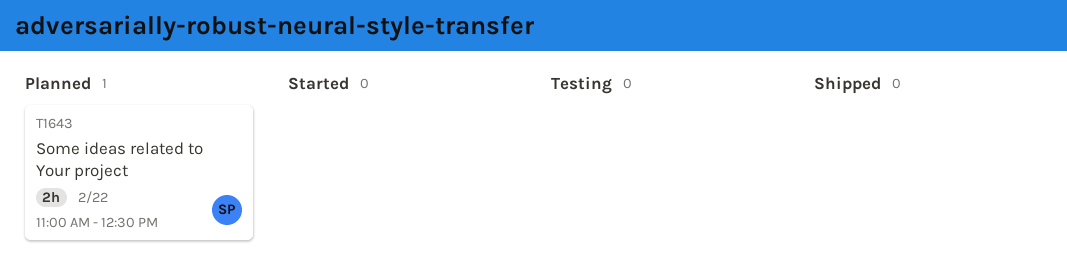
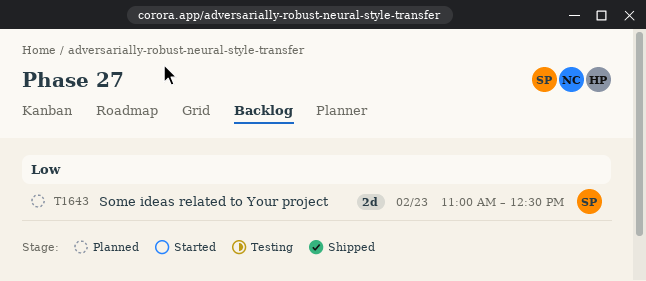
T1643, estimate: 2h -> 2d
T1643, day: Feb 22 -> Feb 23

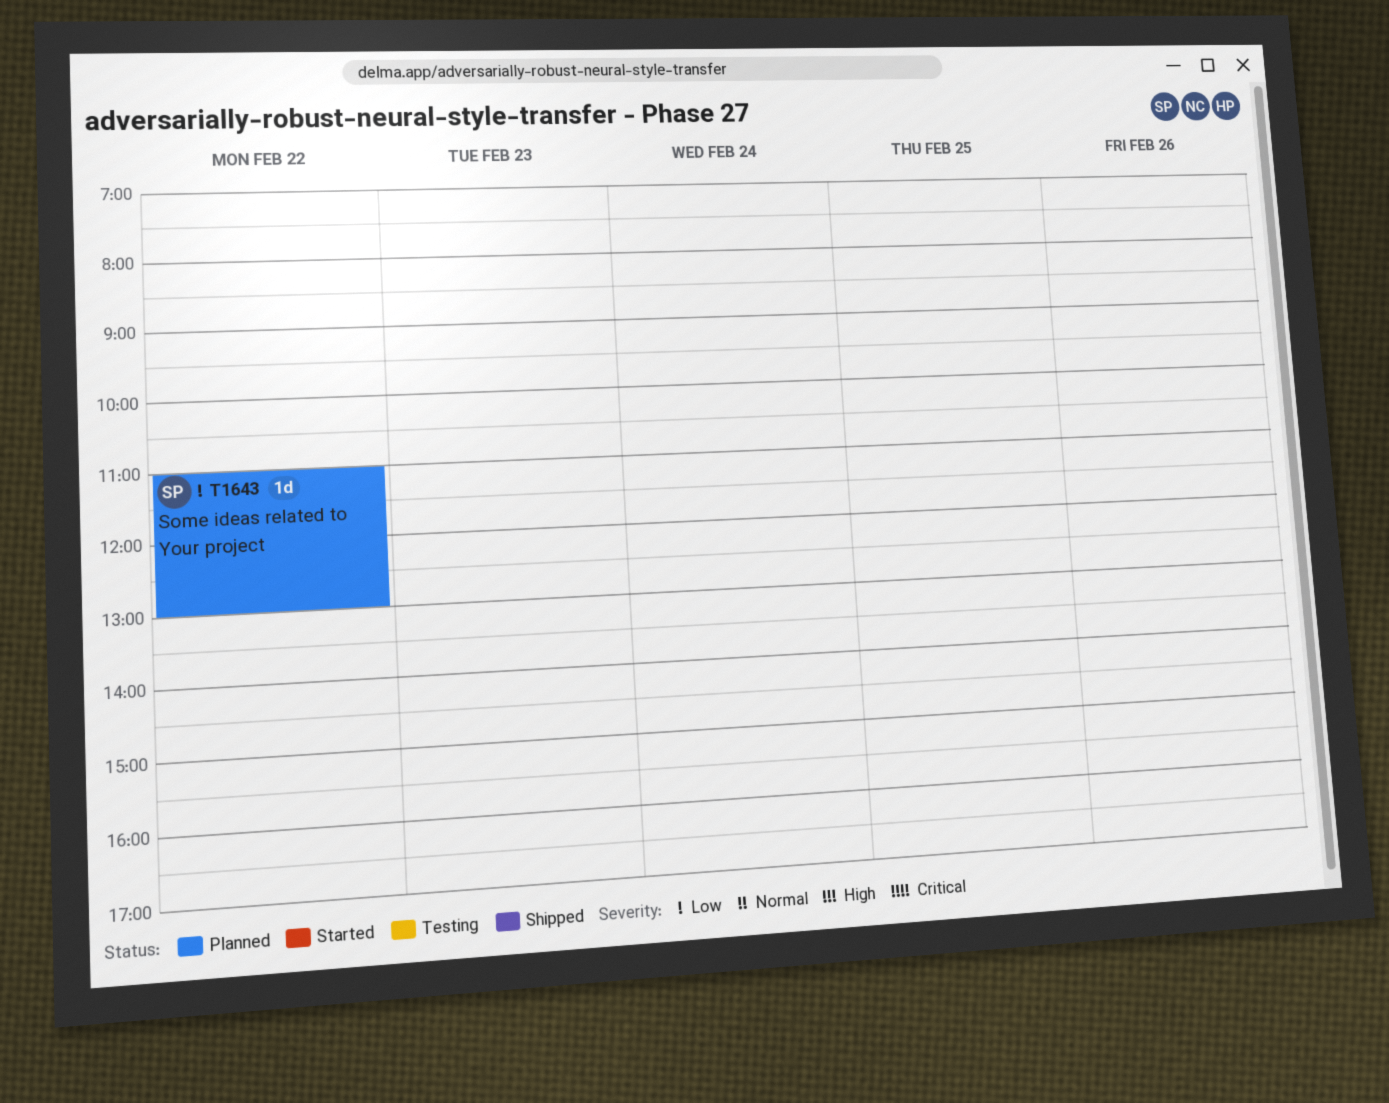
T1643, estimate: 2d -> 1d
T1643, day: Feb 23 -> Feb 22
T1643, ends: 12:30 -> 13:00

